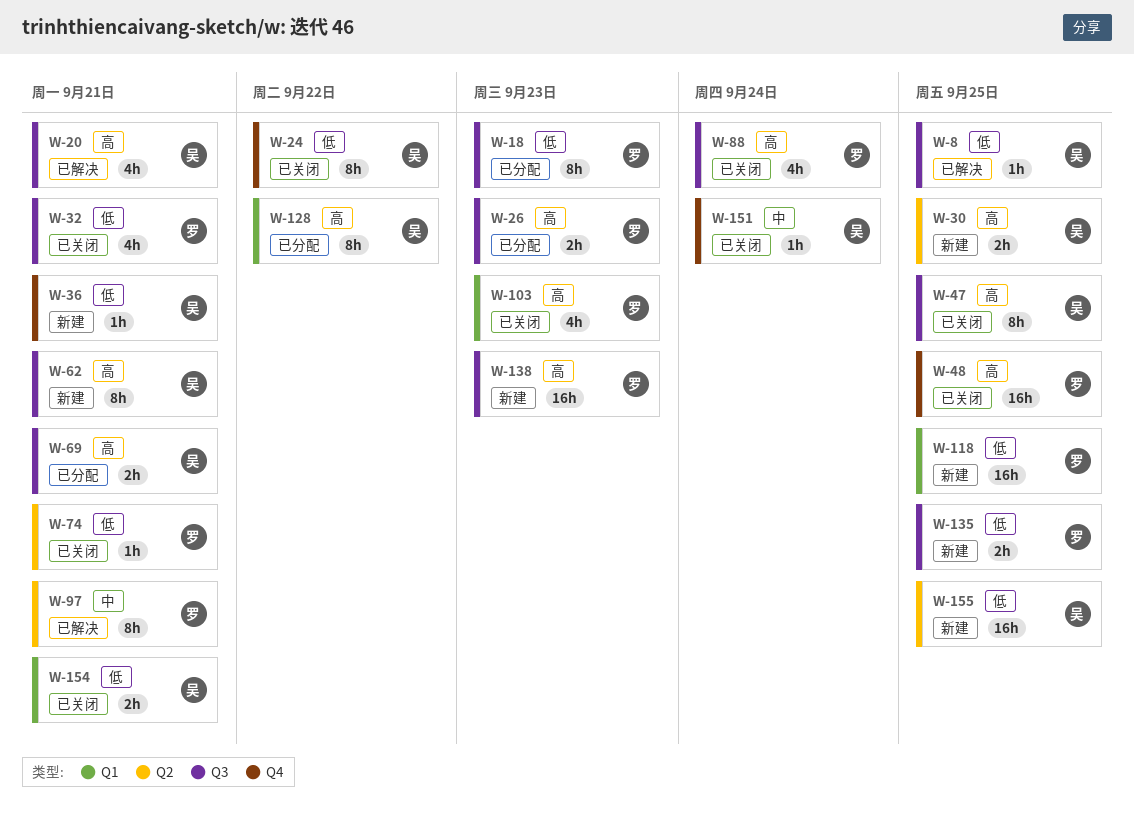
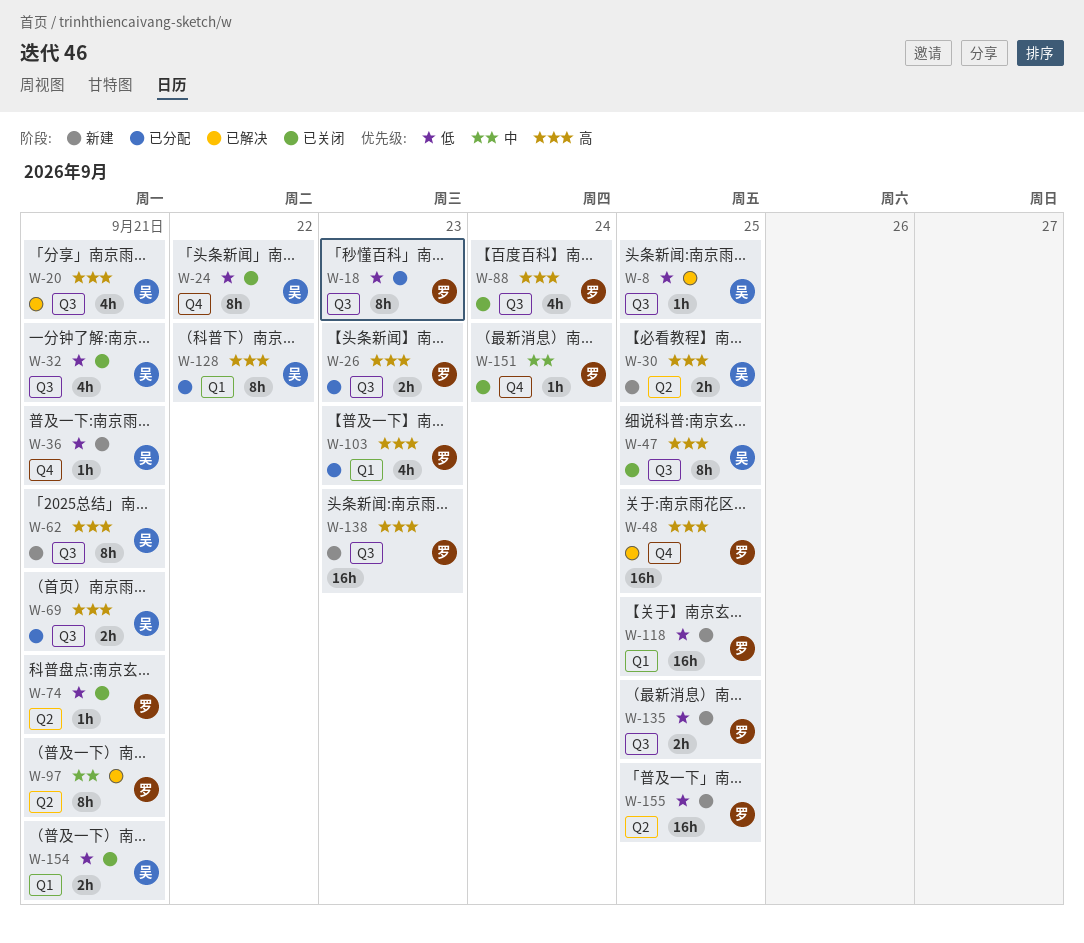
W-32, owner: 罗 -> 吴
W-48, status: 已关闭 -> 已解决
W-103, status: 已关闭 -> 已分配
W-151, owner: 吴 -> 罗
W-155, owner: 吴 -> 罗

